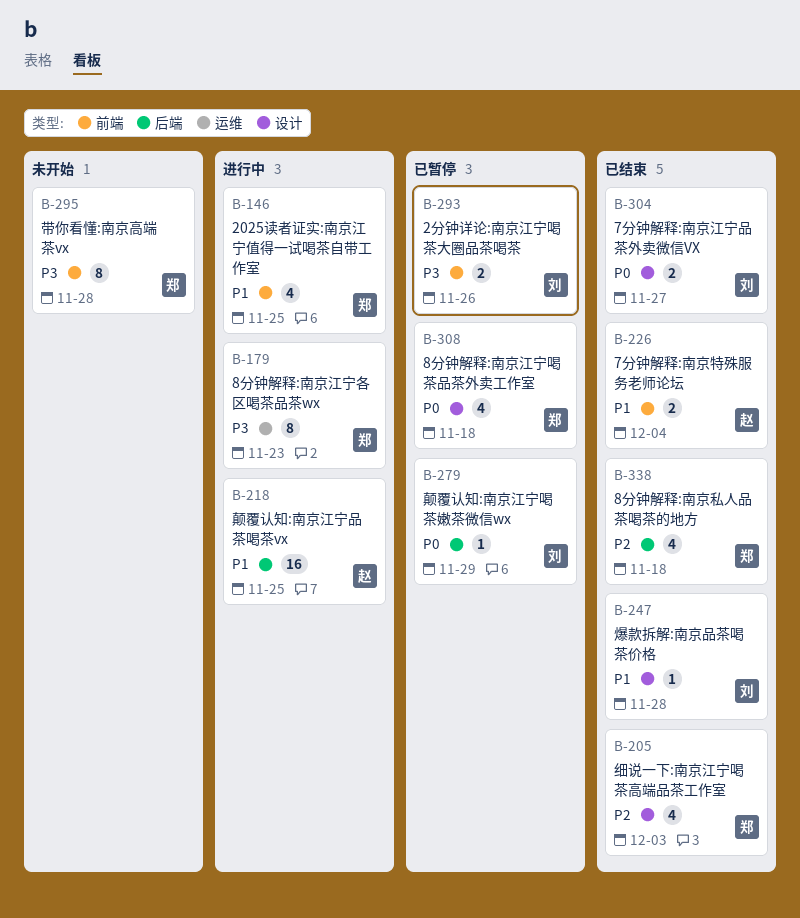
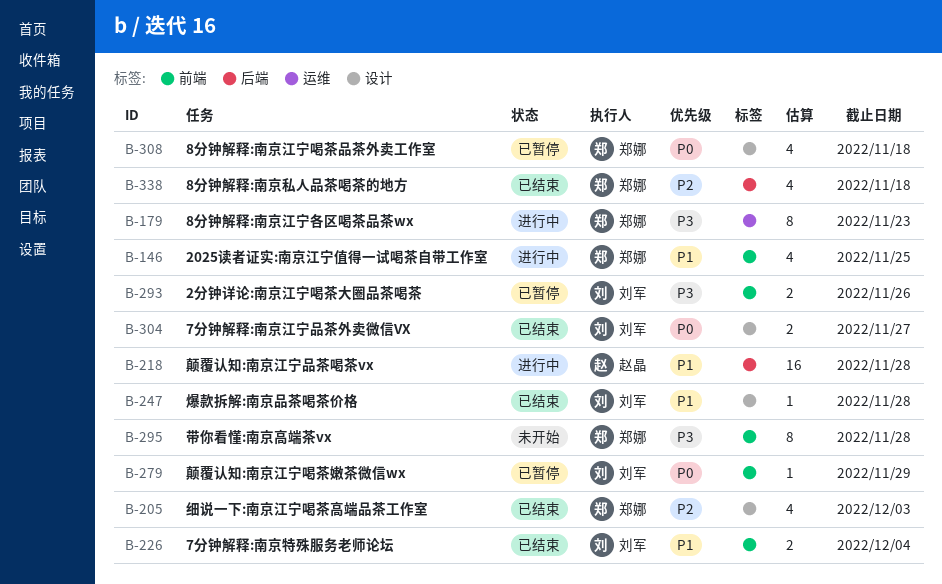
B-218, due: Nov 25 -> Nov 28
B-226, owner: 赵晶 -> 刘军
B-279, label: 后端 -> 前端

